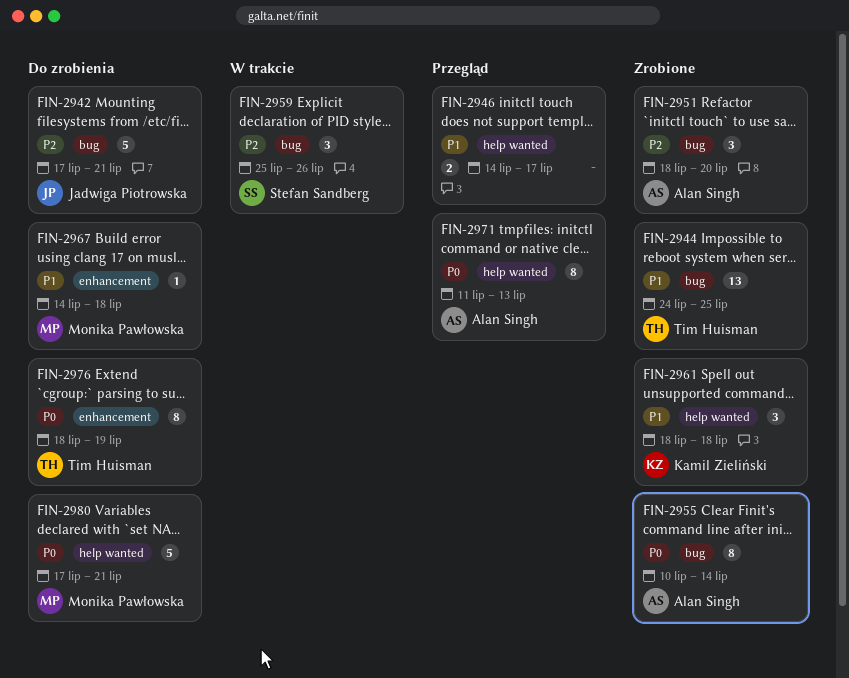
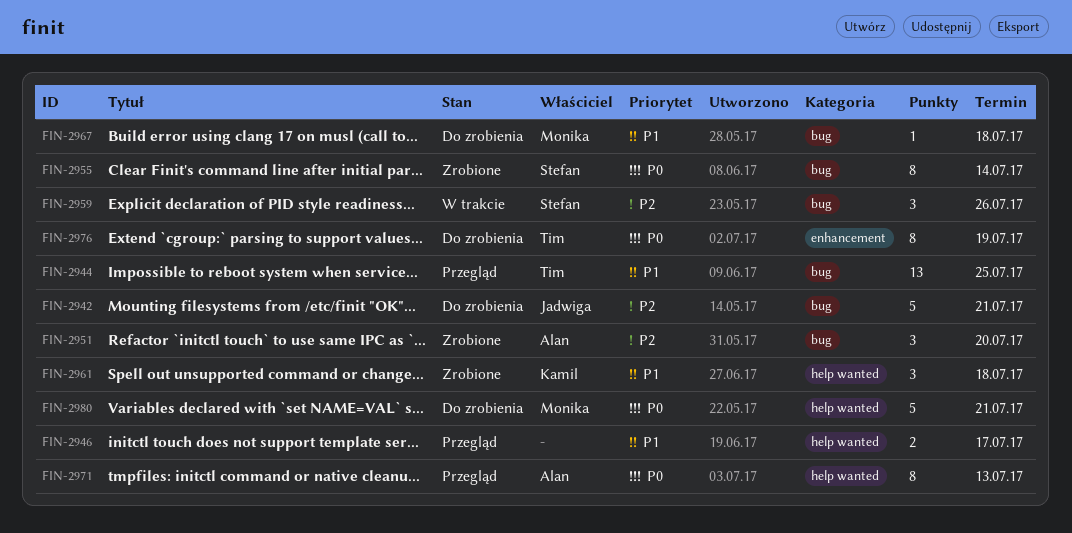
FIN-2944, status: Zrobione -> Przegląd
FIN-2955, owner: Alan Singh -> Stefan Sandberg
FIN-2967, label: enhancement -> bug

